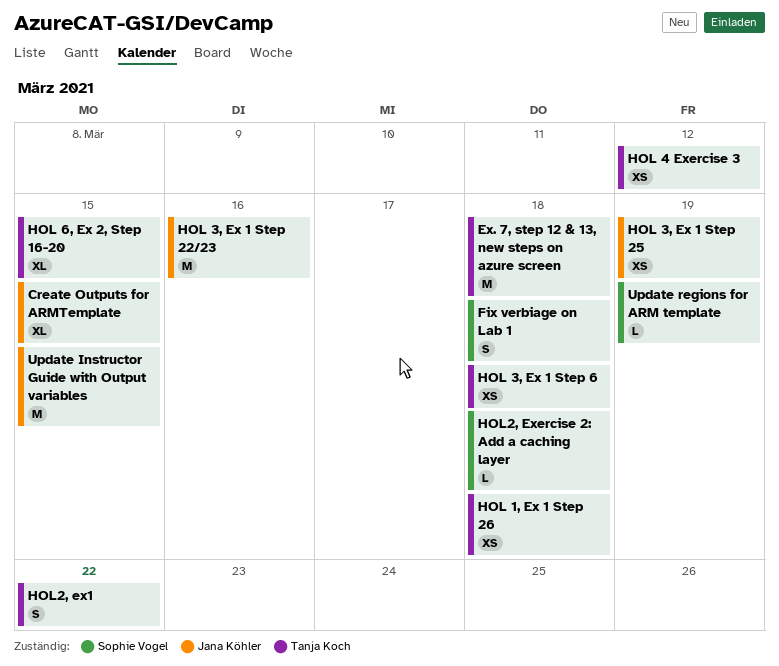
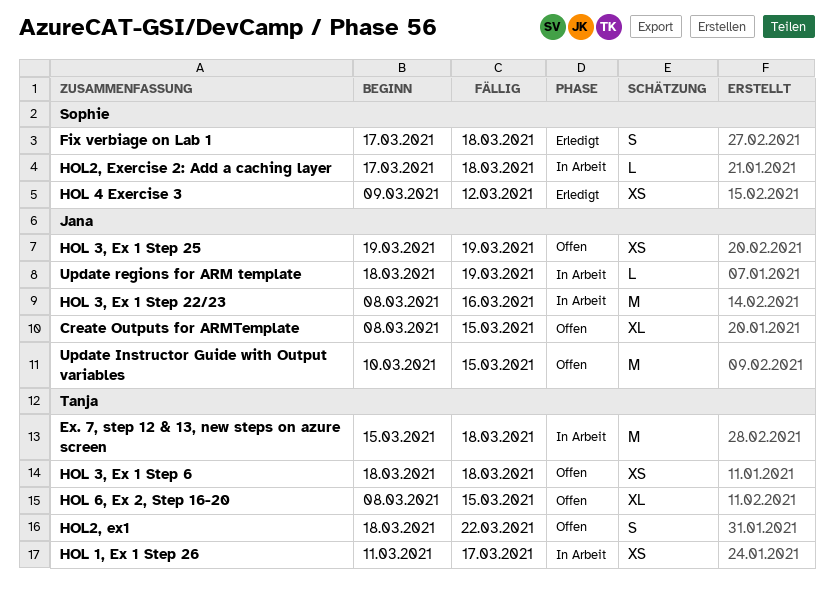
HOL 1, Ex 1 Step 26, due: Mar 18 -> Mar 17
HOL 4 Exercise 3, owner: Tanja Koch -> Sophie Vogel
Update regions for ARM template, owner: Sophie Vogel -> Jana Köhler

